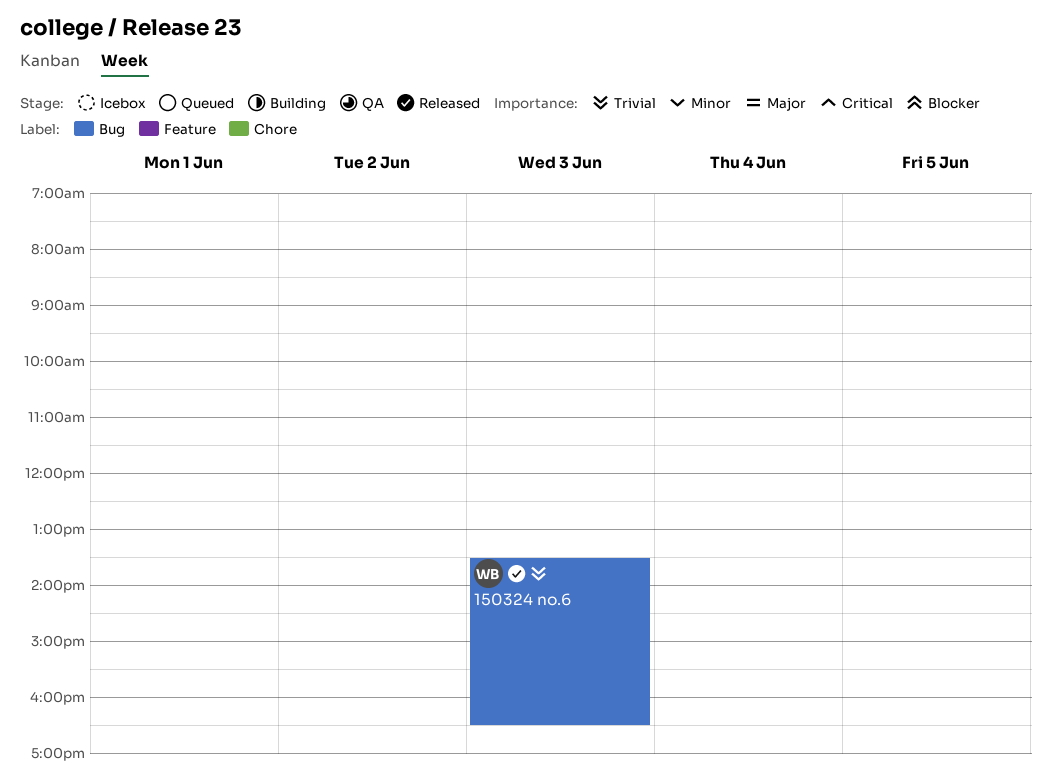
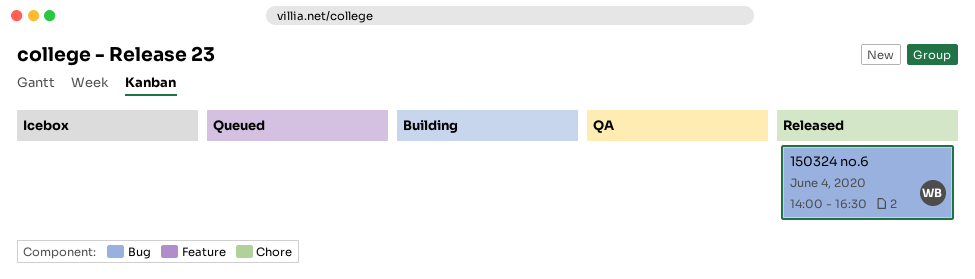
150324 no.6, day: Jun 3 -> Jun 4
150324 no.6, begins: 13:30 -> 14:00

